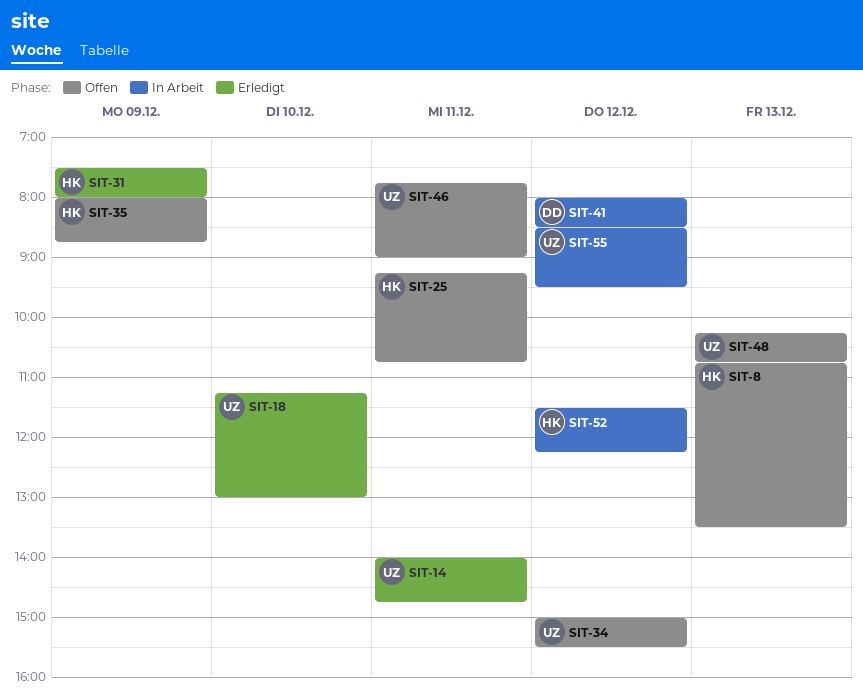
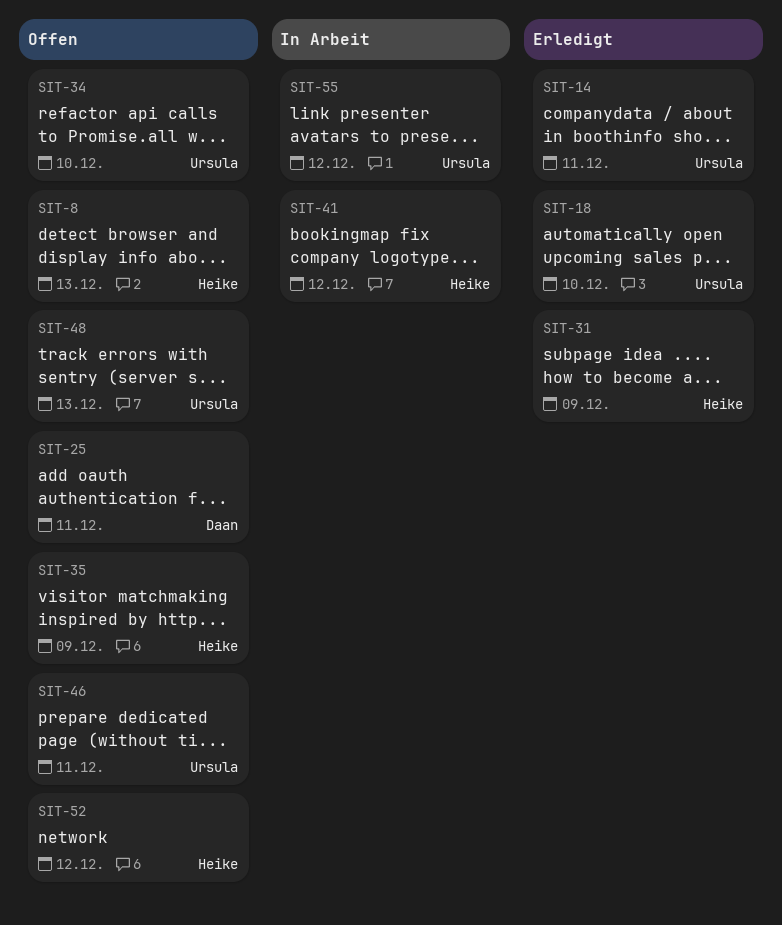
SIT-25, owner: Heike -> Daan
SIT-34, day: Dec 12 -> Dec 10
SIT-41, owner: Daan -> Heike
SIT-52, status: In Arbeit -> Offen

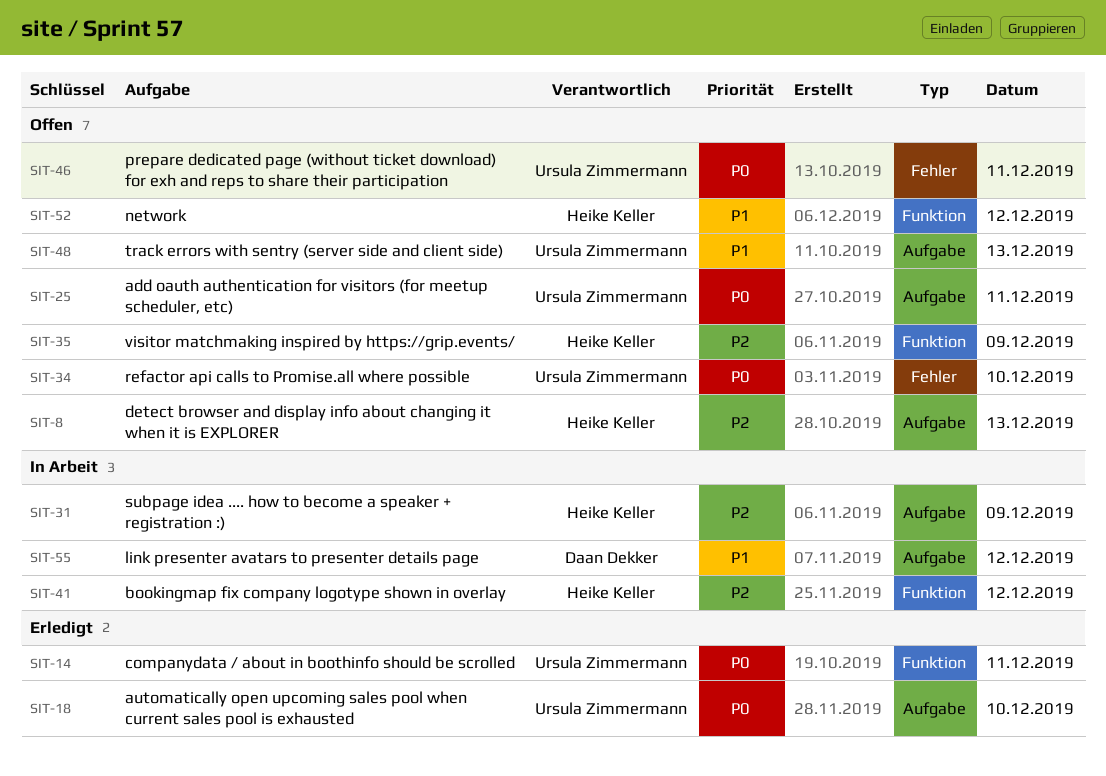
SIT-25, owner: Daan Dekker -> Ursula Zimmermann
SIT-31, status: Erledigt -> In Arbeit
SIT-55, owner: Ursula Zimmermann -> Daan Dekker

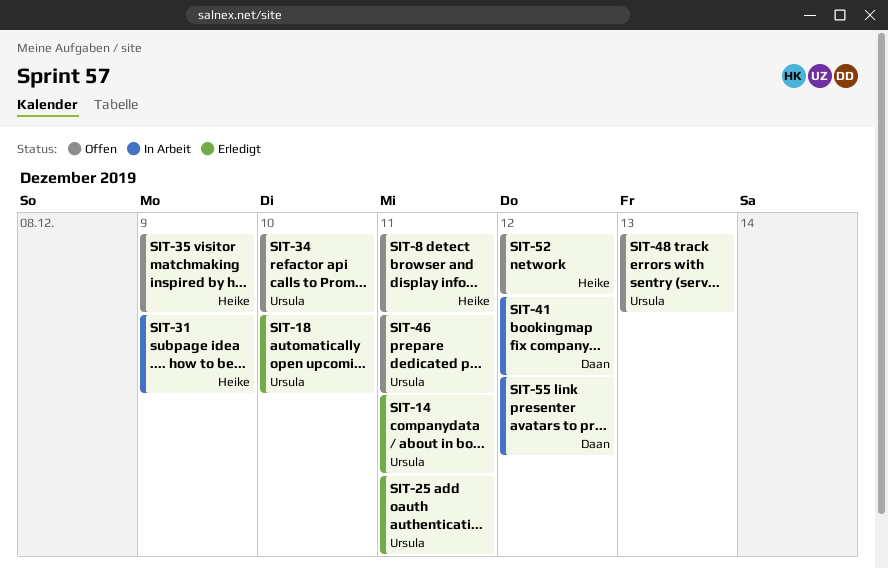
SIT-8, day: Dec 13 -> Dec 11
SIT-25, status: Offen -> Erledigt
SIT-41, owner: Heike Keller -> Daan Dekker

